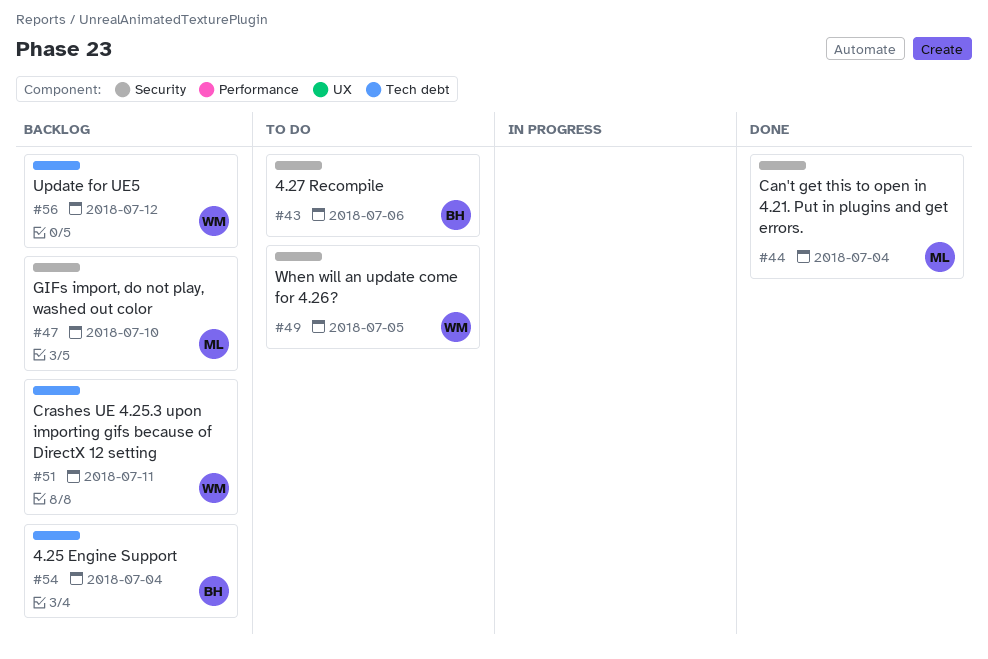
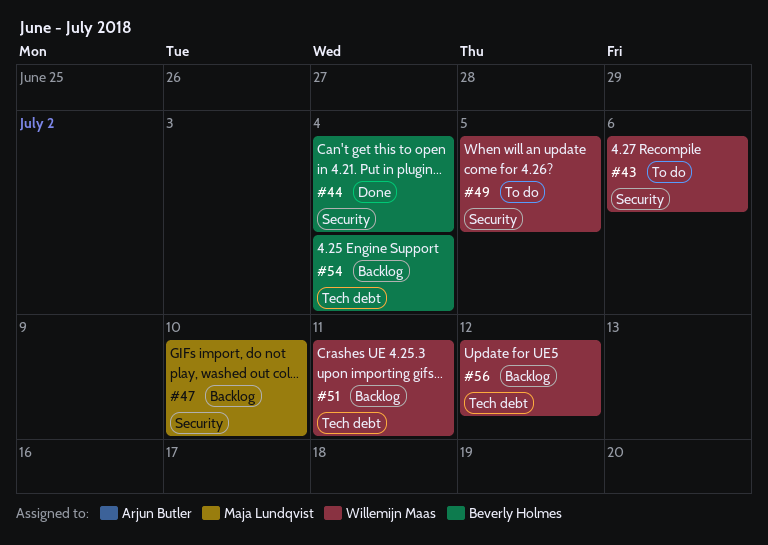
#43, owner: Beverly Holmes -> Willemijn Maas
#44, owner: Maja Lundqvist -> Beverly Holmes

